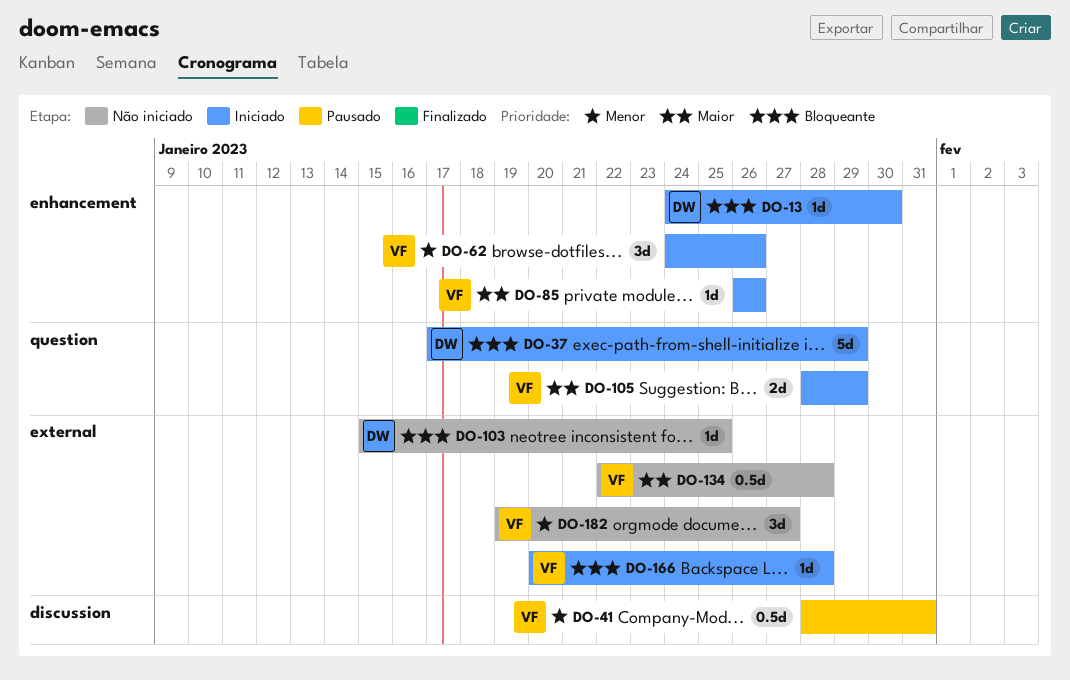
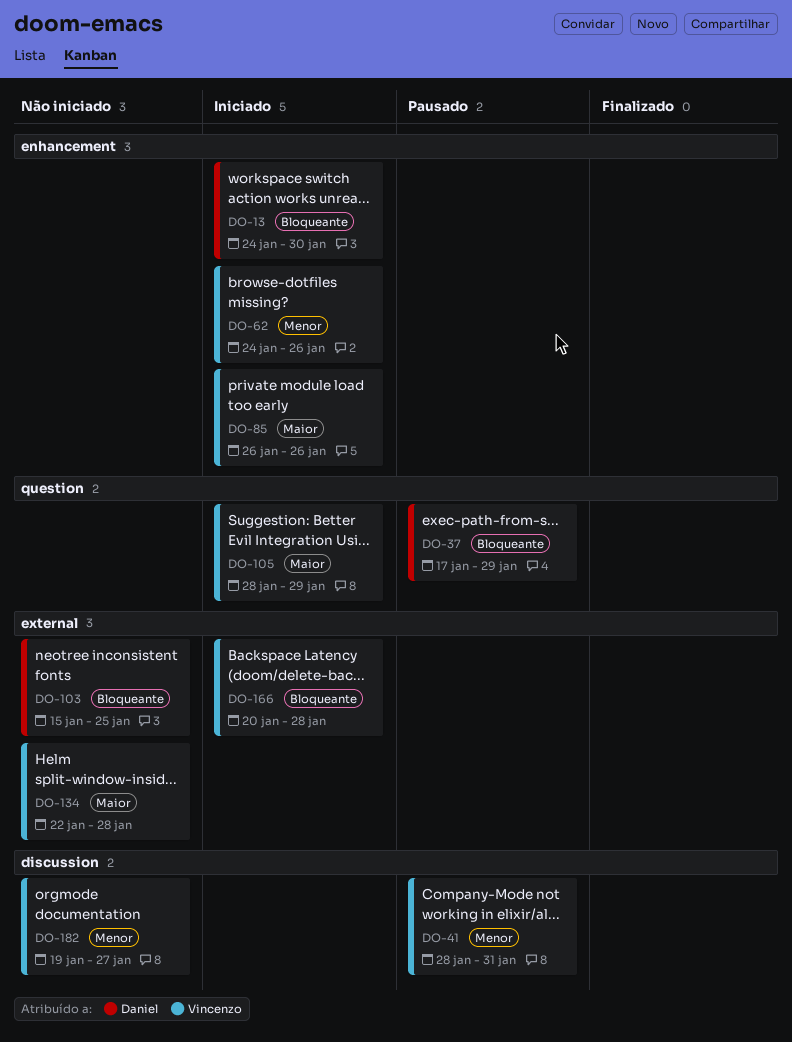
DO-37, status: Iniciado -> Pausado
DO-182, label: external -> discussion

